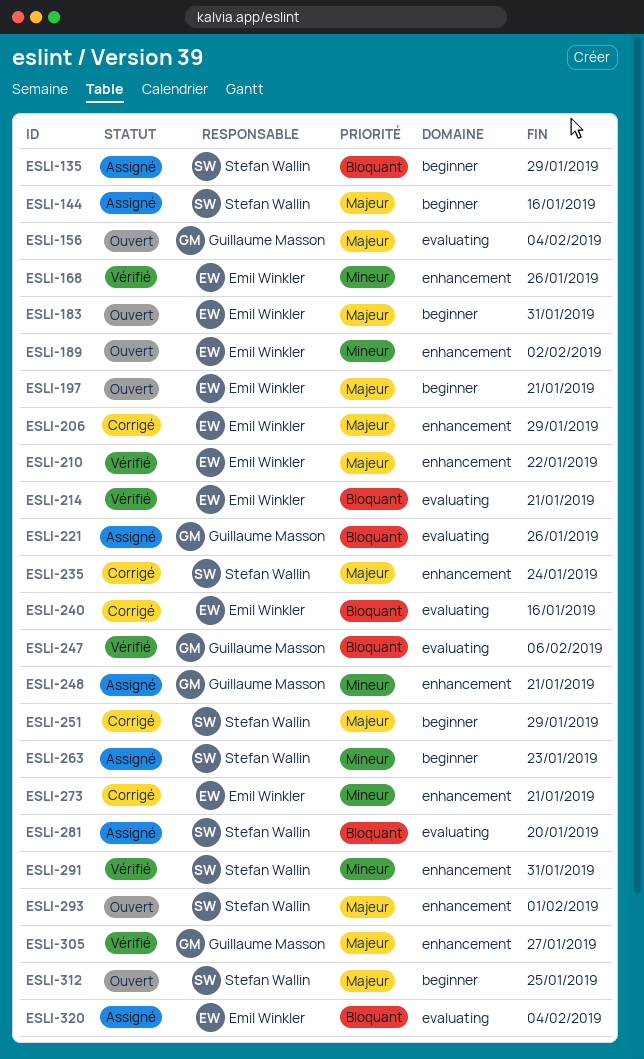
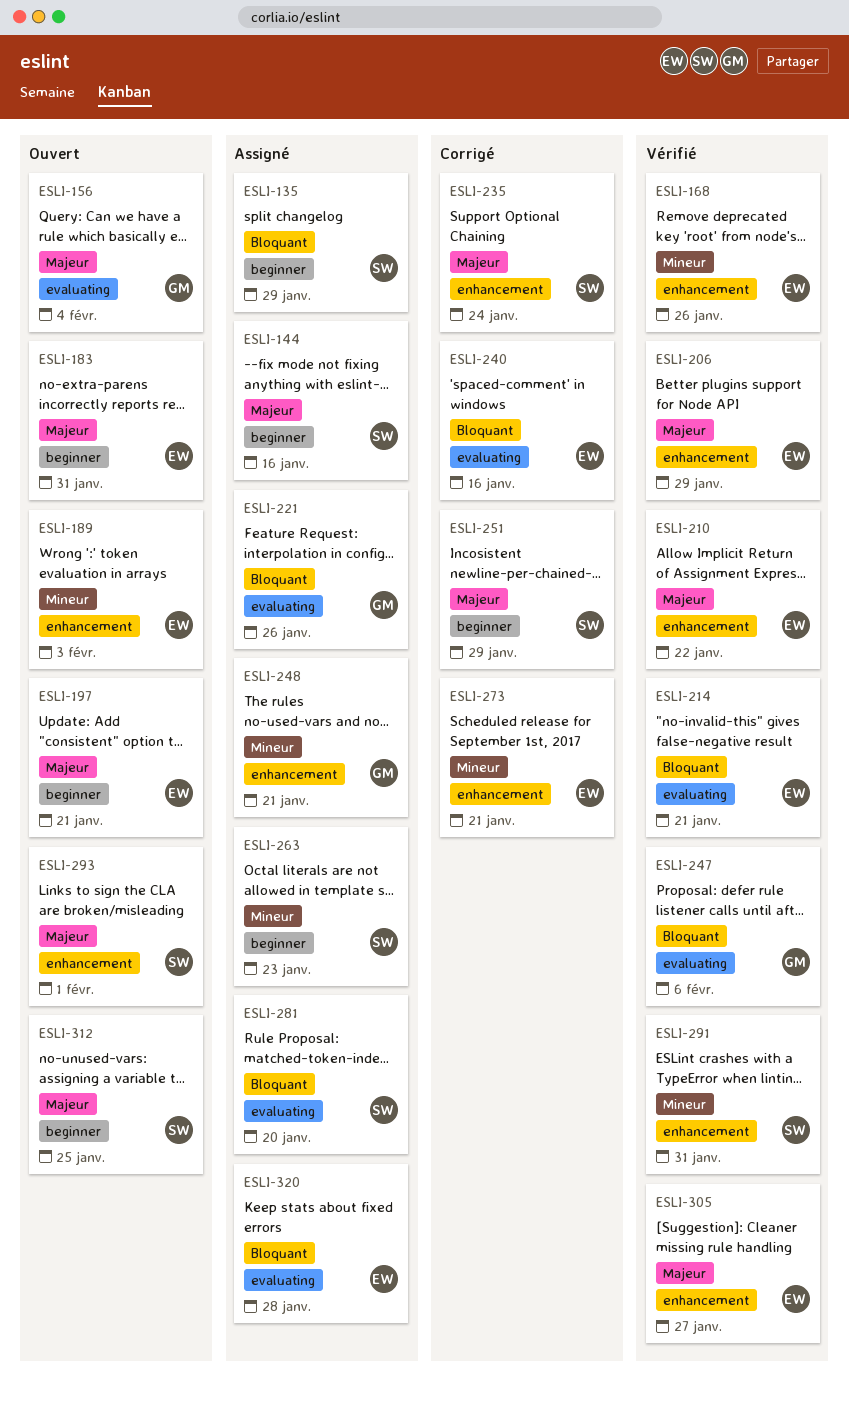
ESLI-189, due: Feb 2 -> Feb 3
ESLI-206, status: Corrigé -> Vérifié
ESLI-305, owner: Guillaume Masson -> Emil Winkler
ESLI-320, due: Feb 4 -> Jan 28

